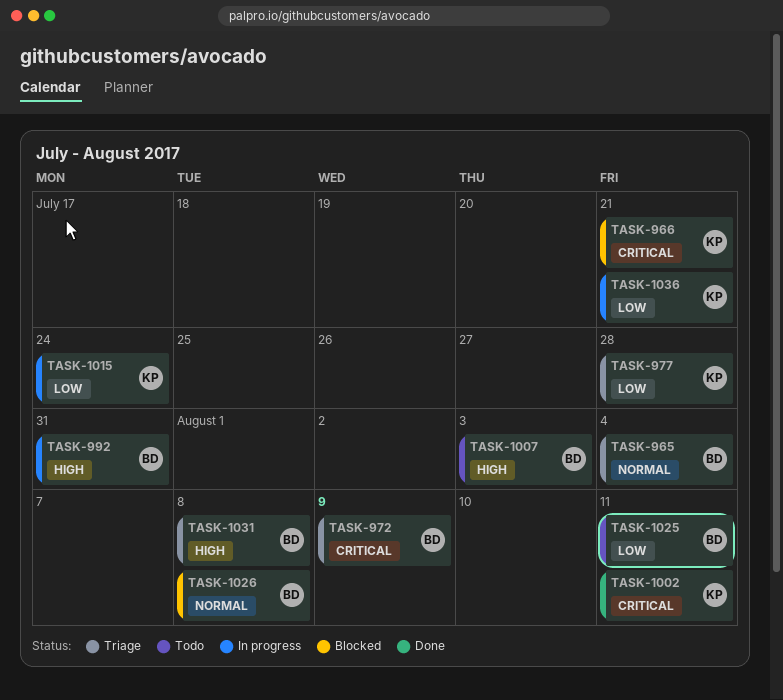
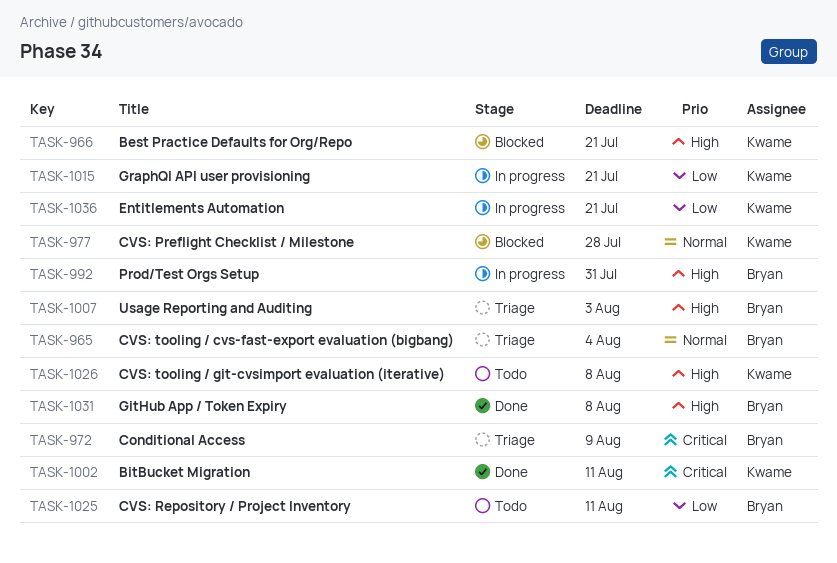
TASK-966, priority: Critical -> High
TASK-977, status: Triage -> Blocked
TASK-977, priority: Low -> Normal
TASK-1007, status: Todo -> Triage
TASK-1015, due: Jul 24 -> Jul 21
TASK-1026, status: Blocked -> Todo
TASK-1026, owner: Bryan -> Kwame
TASK-1026, priority: Normal -> High
TASK-1031, status: Triage -> Done

